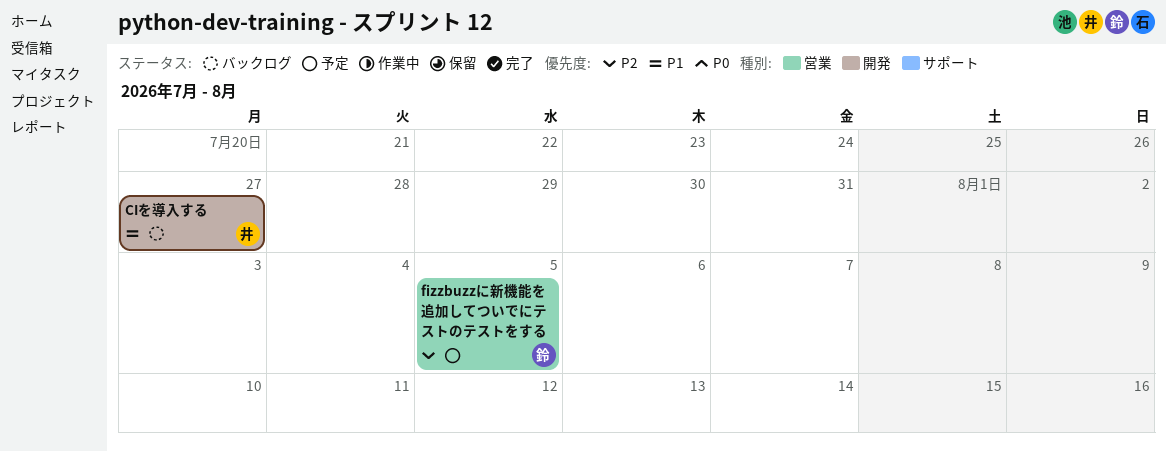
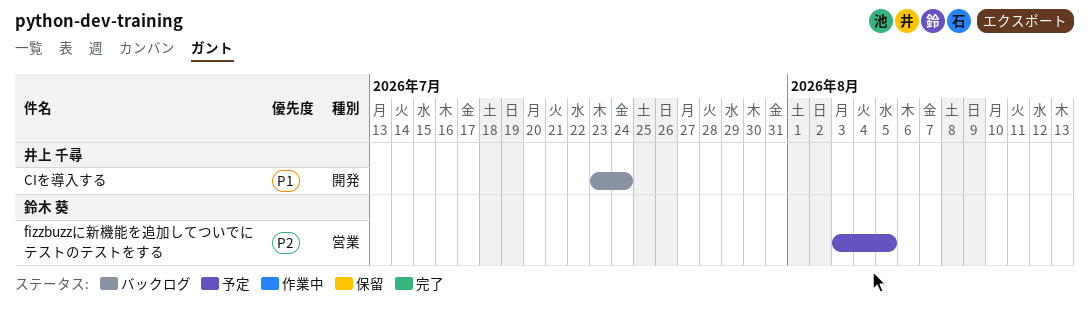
CIを導入する, due: Jul 27 -> Jul 24

